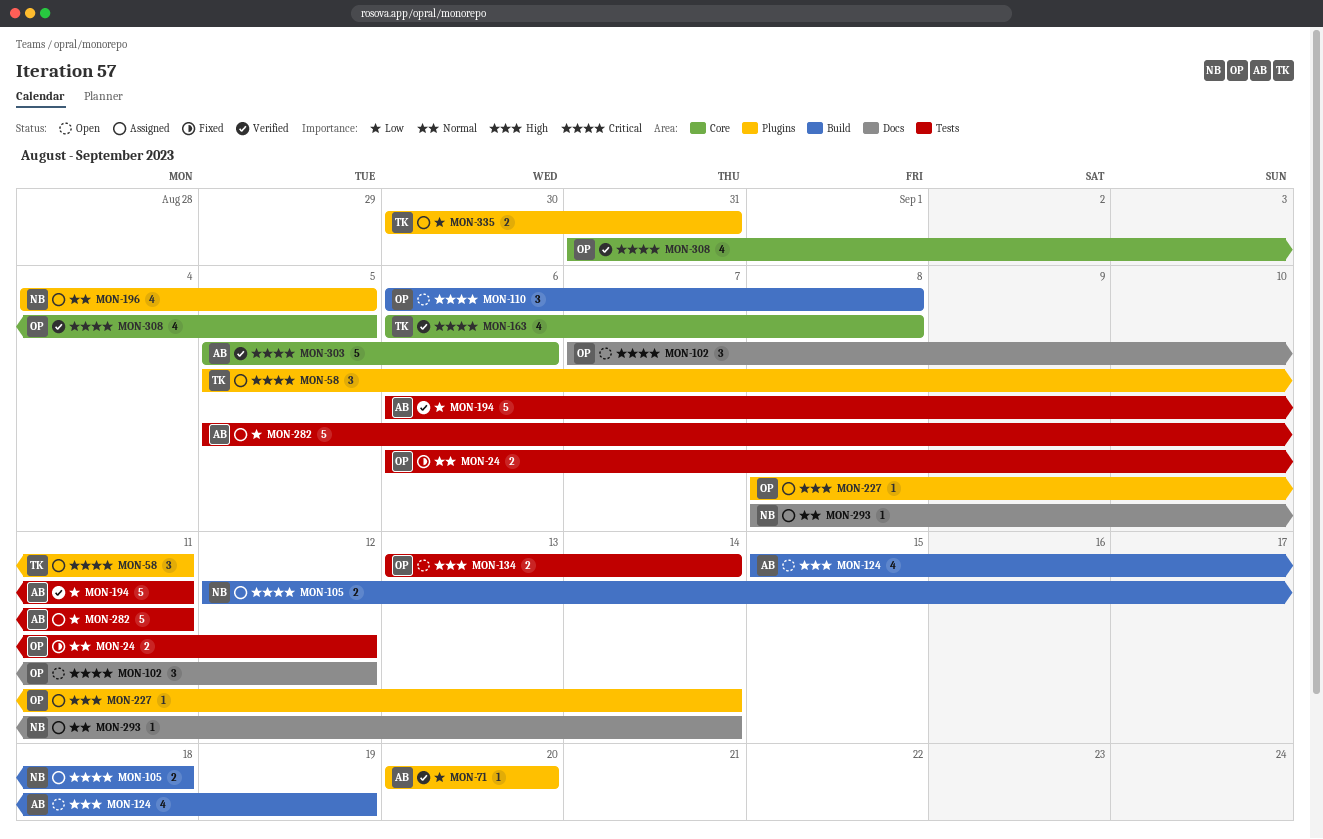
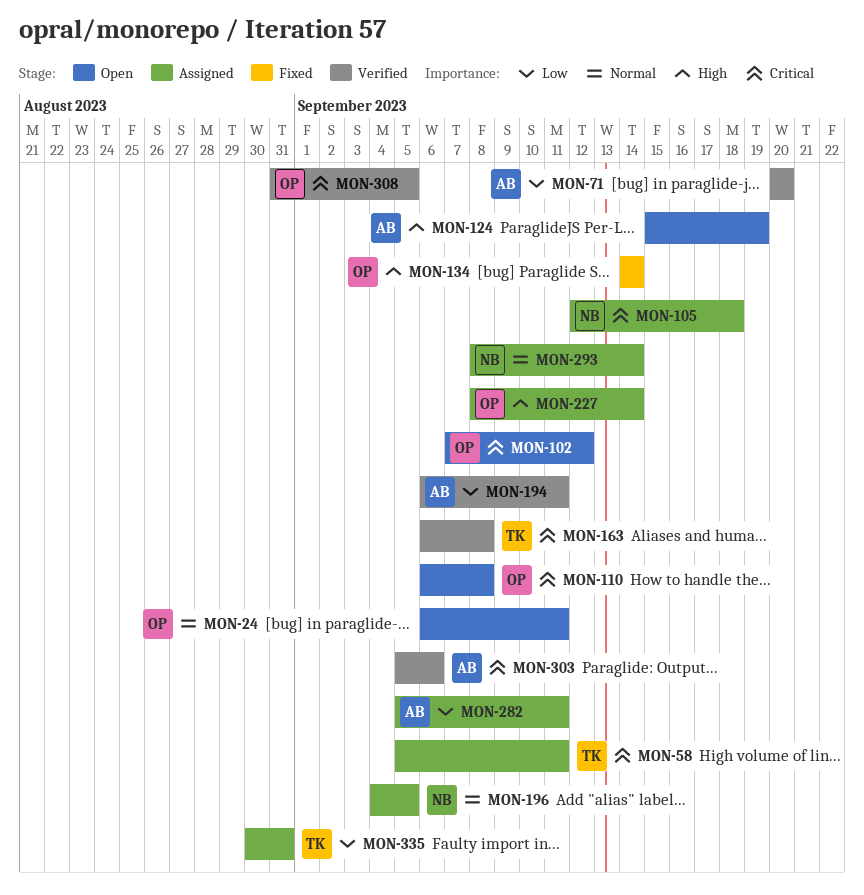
MON-24, status: Fixed -> Open
MON-24, due: Sep 12 -> Sep 11
MON-134, status: Open -> Fixed
MON-134, start: Sep 13 -> Sep 14

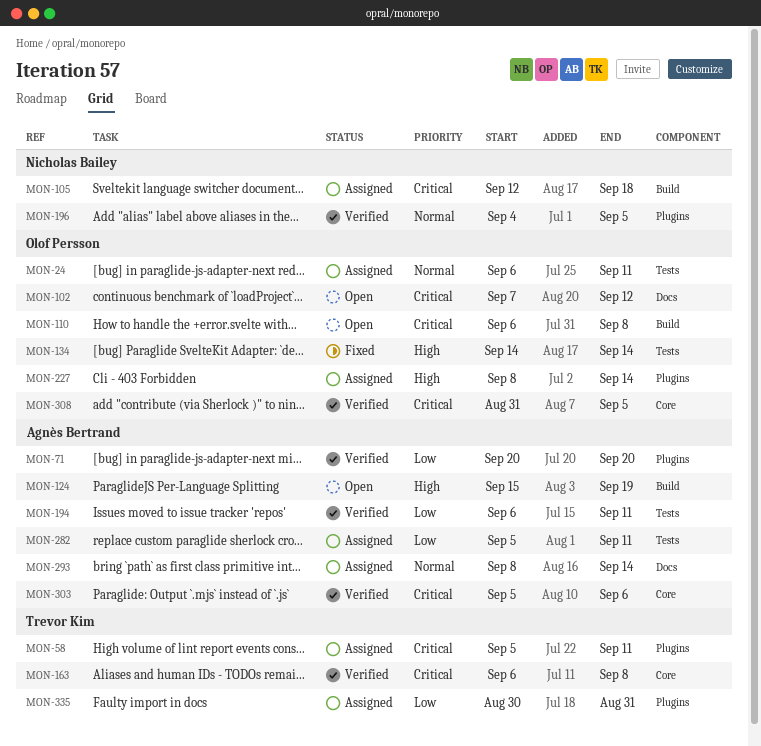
MON-24, status: Open -> Assigned
MON-196, status: Assigned -> Verified
MON-293, owner: Nicholas Bailey -> Agnès Bertrand

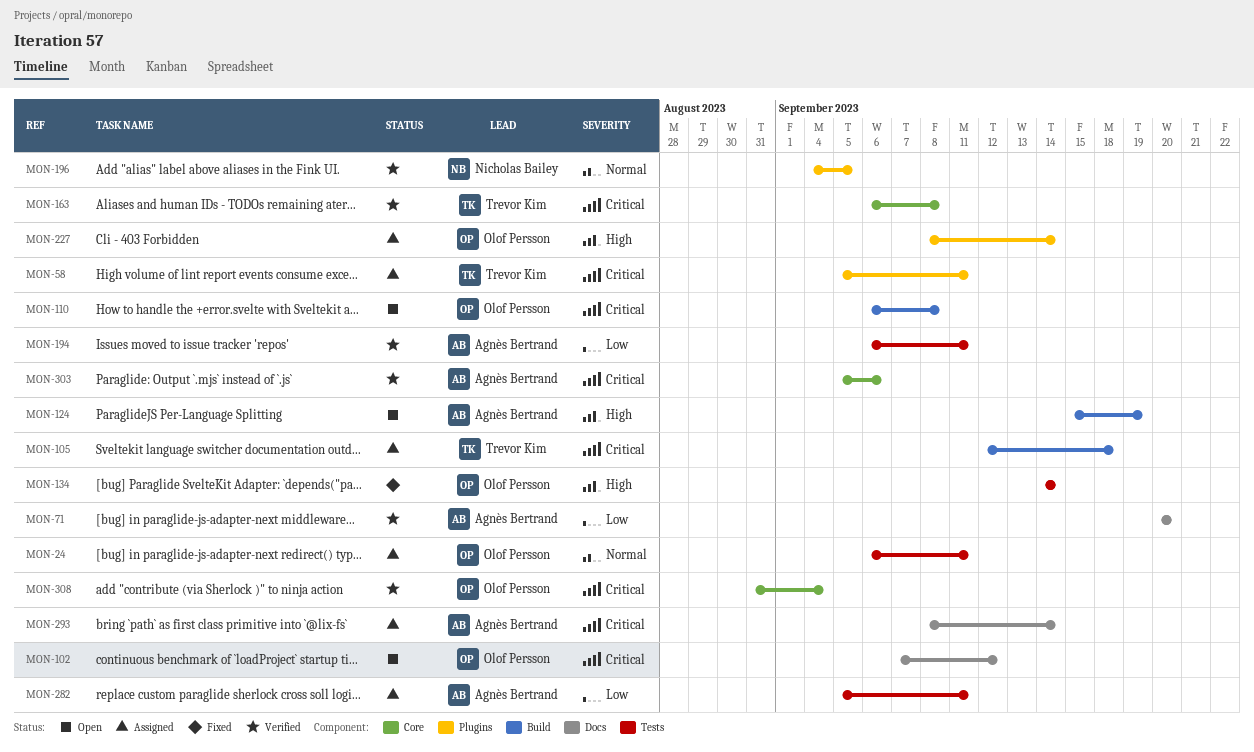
MON-71, label: Plugins -> Docs
MON-105, owner: Nicholas Bailey -> Trevor Kim
MON-293, priority: Normal -> Critical
MON-308, due: Sep 5 -> Sep 4
MON-335: present -> none

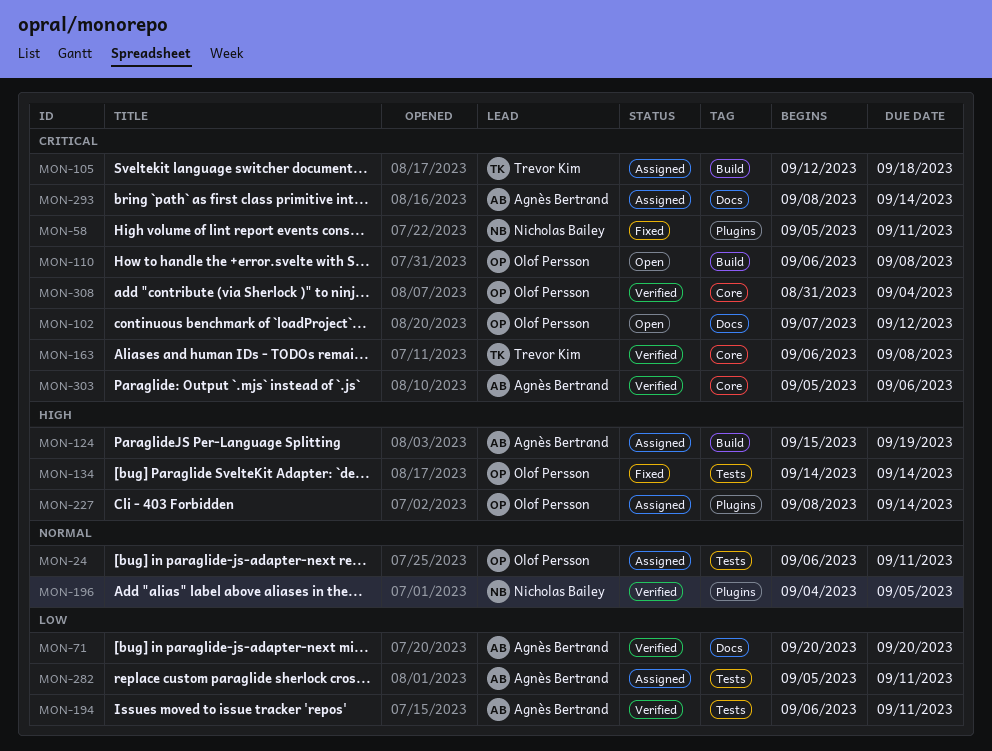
MON-58, status: Assigned -> Fixed
MON-58, owner: Trevor Kim -> Nicholas Bailey
MON-124, status: Open -> Assigned

